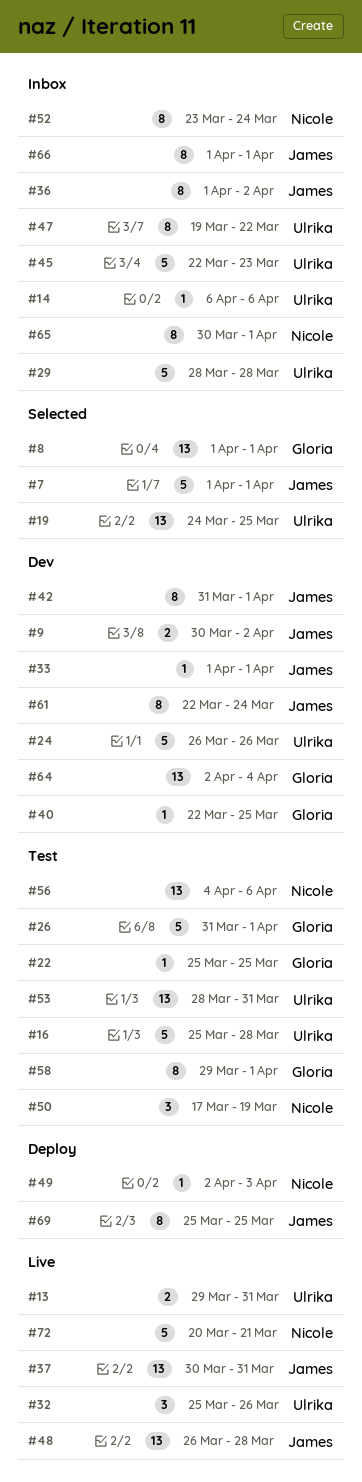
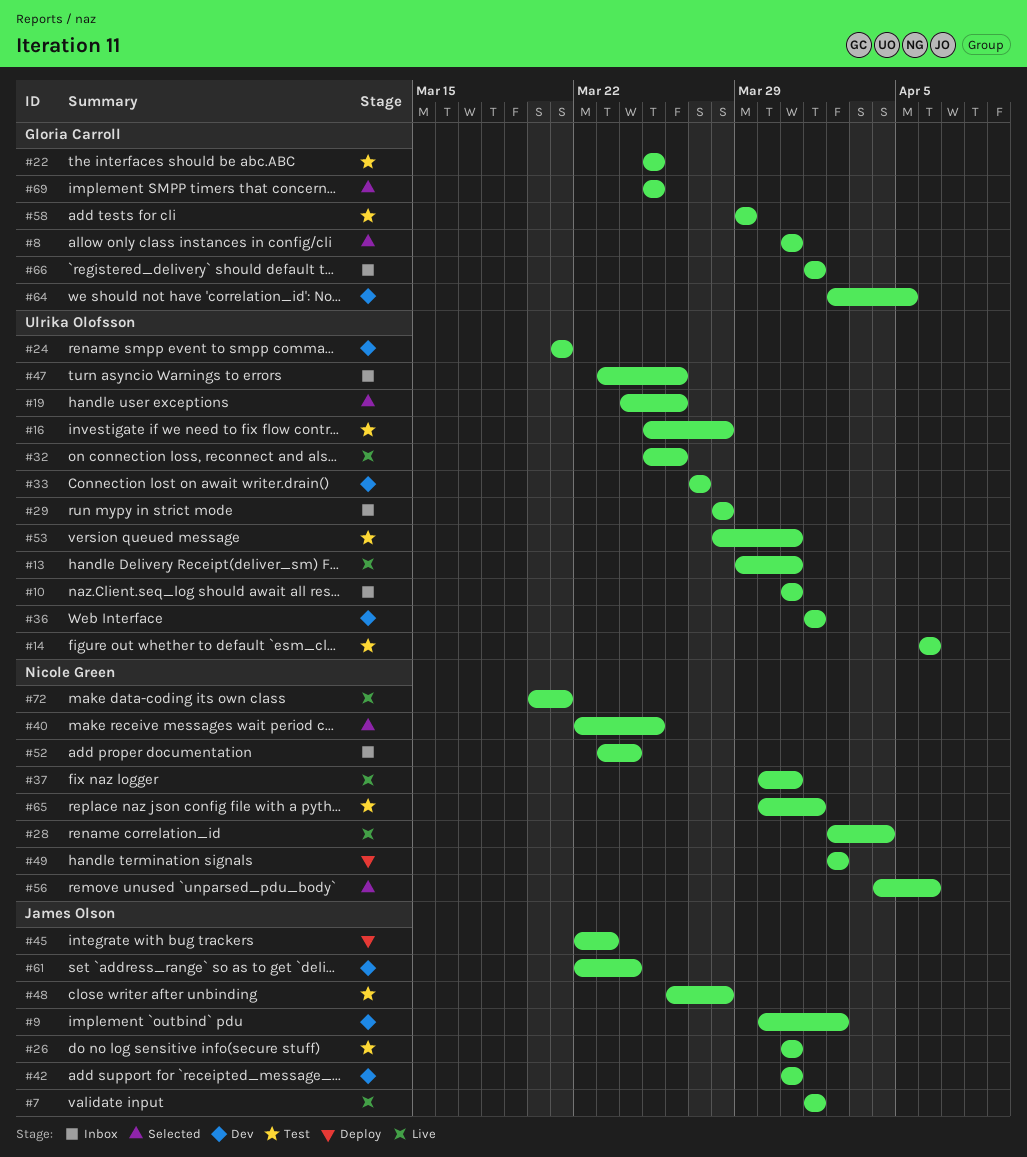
#7, status: Selected -> Live
#8, start: Apr 1 -> Mar 31
#8, due: Apr 1 -> Mar 31
#10: none -> present
#14, status: Inbox -> Test
#19, due: Mar 25 -> Mar 26
#24, start: Mar 26 -> Mar 21
#24, due: Mar 26 -> Mar 21
#26, owner: Gloria Carroll -> James Olson
#26, due: Apr 1 -> Mar 31
#28: none -> present
#33, owner: James Olson -> Ulrika Olofsson
#33, start: Apr 1 -> Mar 27
#33, due: Apr 1 -> Mar 27
#36, status: Inbox -> Dev
#36, owner: James Olson -> Ulrika Olofsson
#36, due: Apr 2 -> Apr 1
#37, owner: James Olson -> Nicole Green
#40, status: Dev -> Selected
#40, owner: Gloria Carroll -> Nicole Green
#42, due: Apr 1 -> Mar 31
#45, status: Inbox -> Deploy
#45, owner: Ulrika Olofsson -> James Olson
#47, start: Mar 19 -> Mar 23
#47, due: Mar 22 -> Mar 26
#48, status: Live -> Test
#49, due: Apr 3 -> Apr 2
#50: present -> none
#56, status: Test -> Selected
#58, due: Apr 1 -> Mar 29
#64, due: Apr 4 -> Apr 5
#65, status: Inbox -> Test
#66, owner: James Olson -> Gloria Carroll
#69, status: Deploy -> Selected
#69, owner: James Olson -> Gloria Carroll

